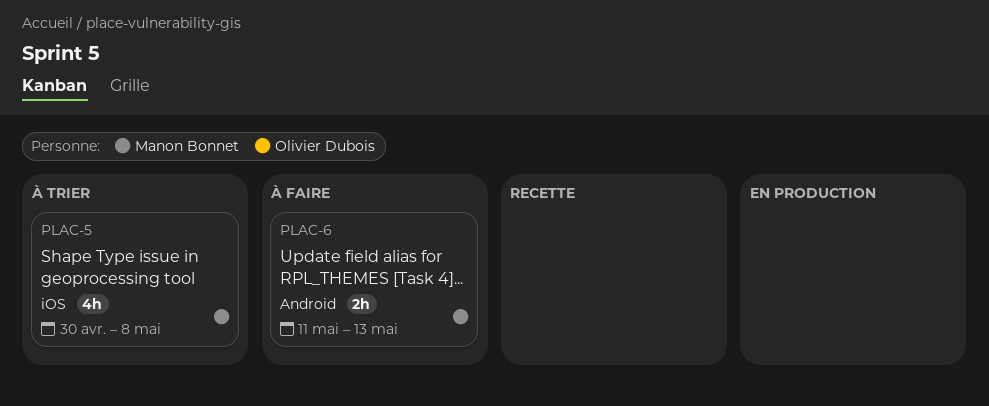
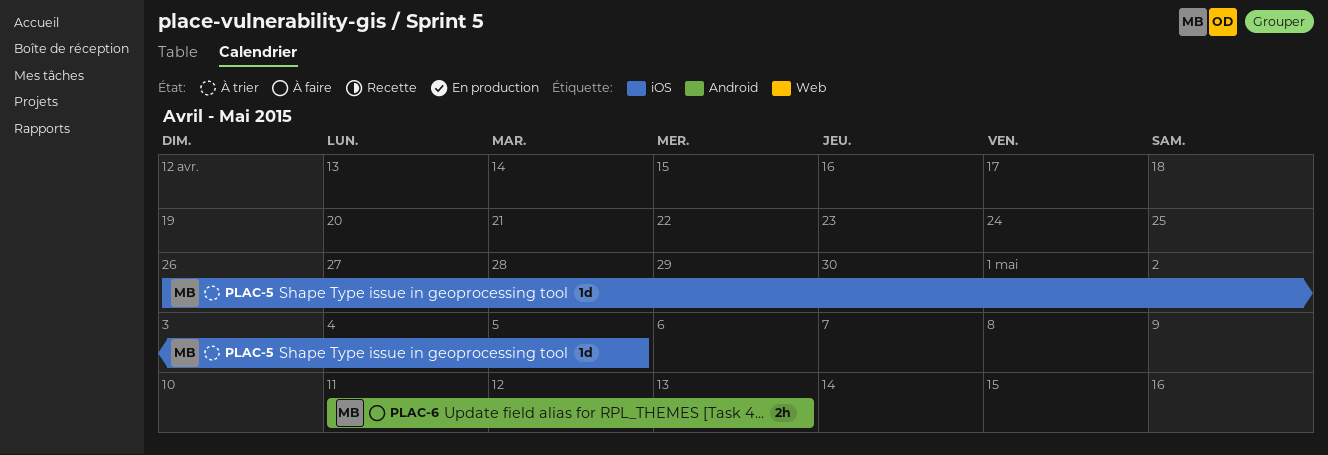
PLAC-5, estimate: 4h -> 1d
PLAC-5, start: Apr 30 -> Apr 26
PLAC-5, due: May 8 -> May 5

